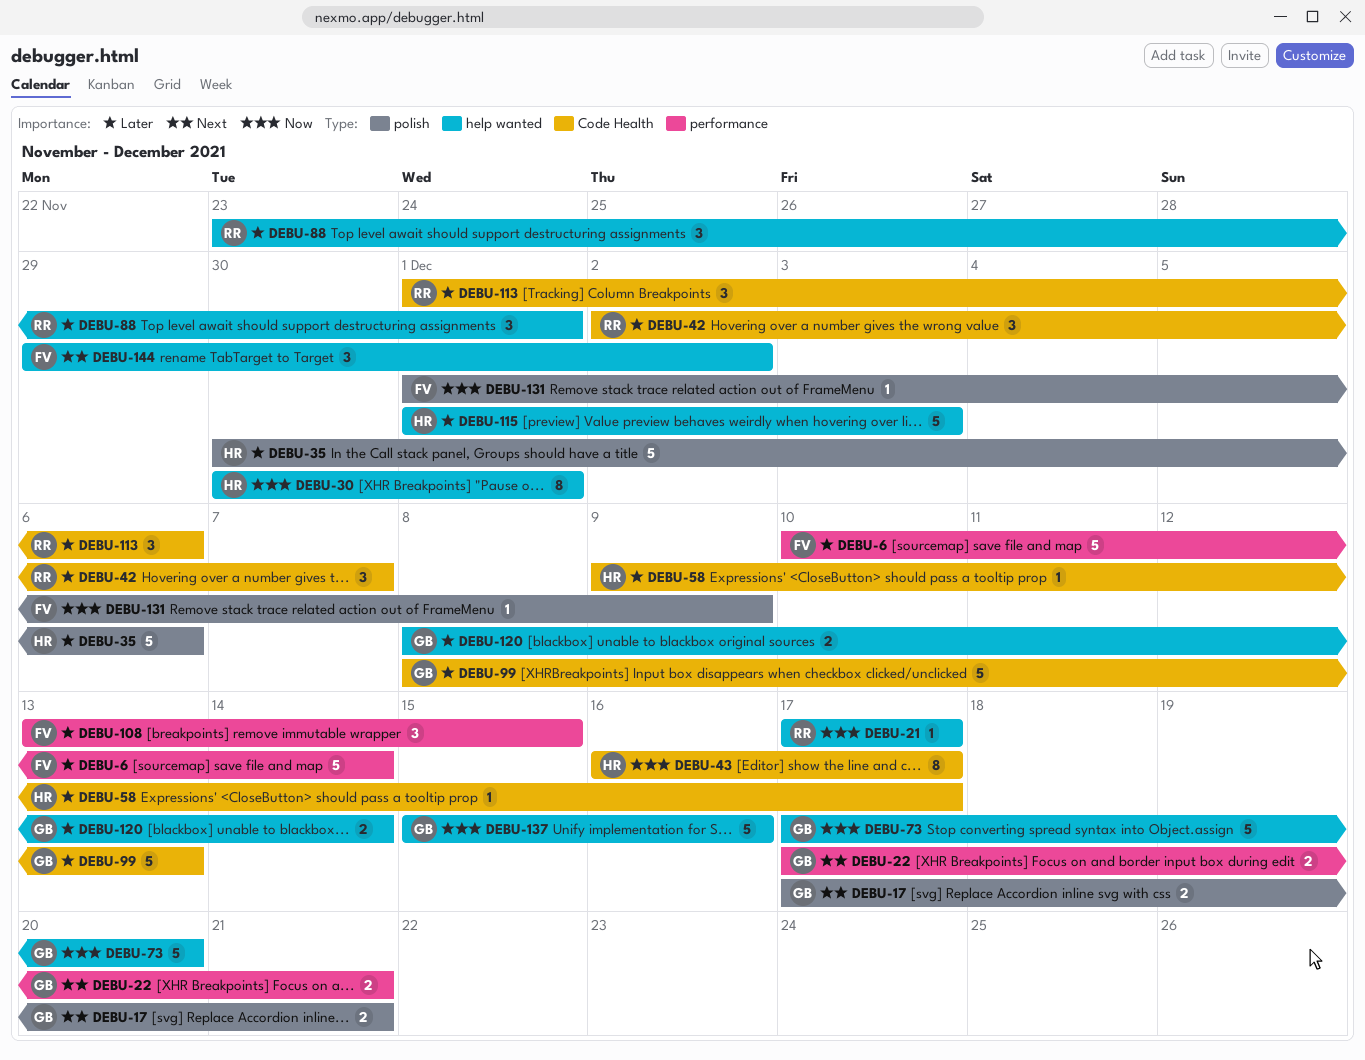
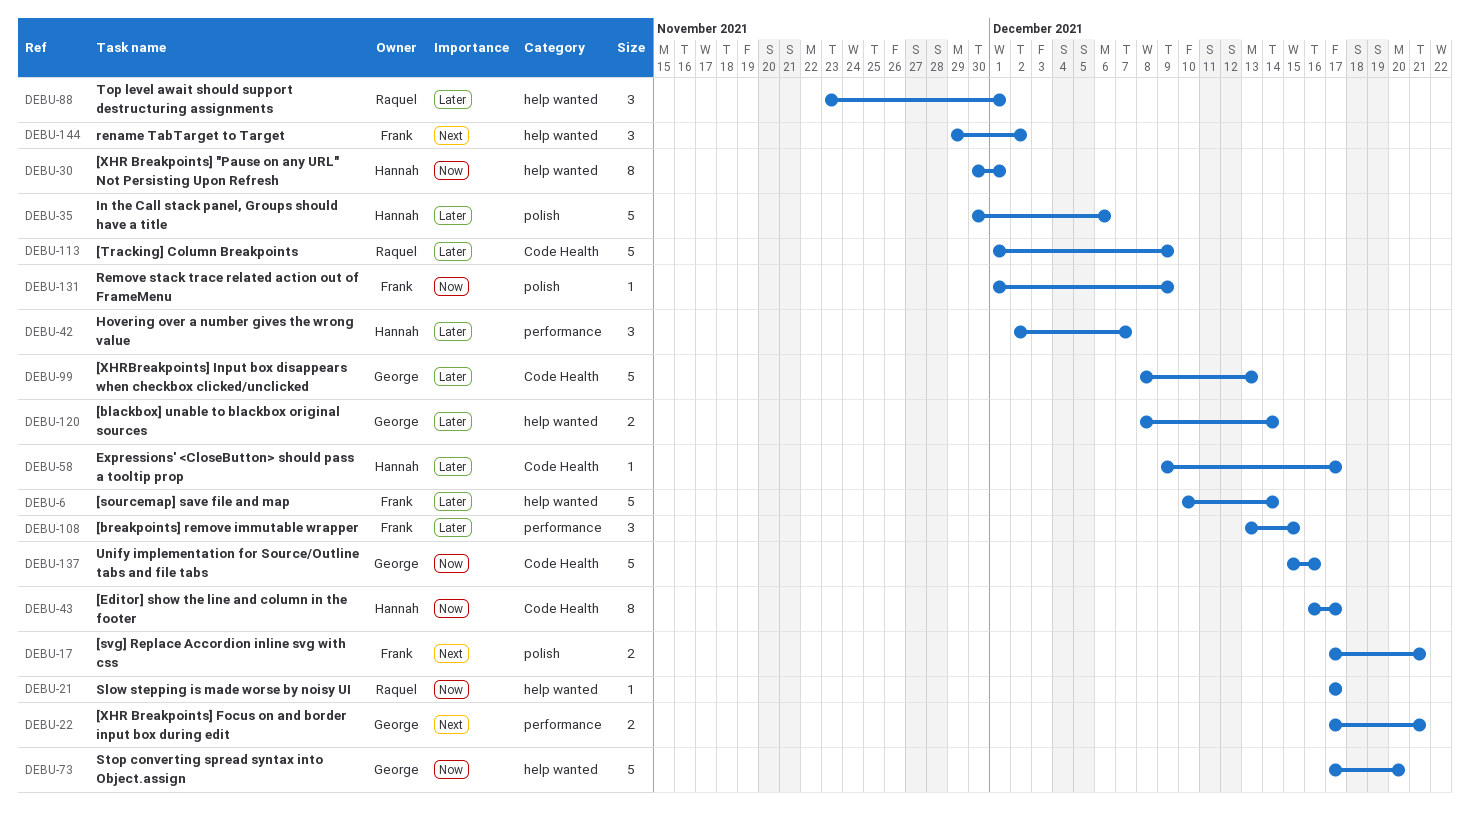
DEBU-6, label: performance -> help wanted
DEBU-17, owner: George -> Frank
DEBU-42, owner: Raquel -> Hannah
DEBU-42, label: Code Health -> performance
DEBU-113, estimate: 3 -> 5
DEBU-113, due: Dec 6 -> Dec 9
DEBU-115: present -> none
DEBU-137, label: help wanted -> Code Health

